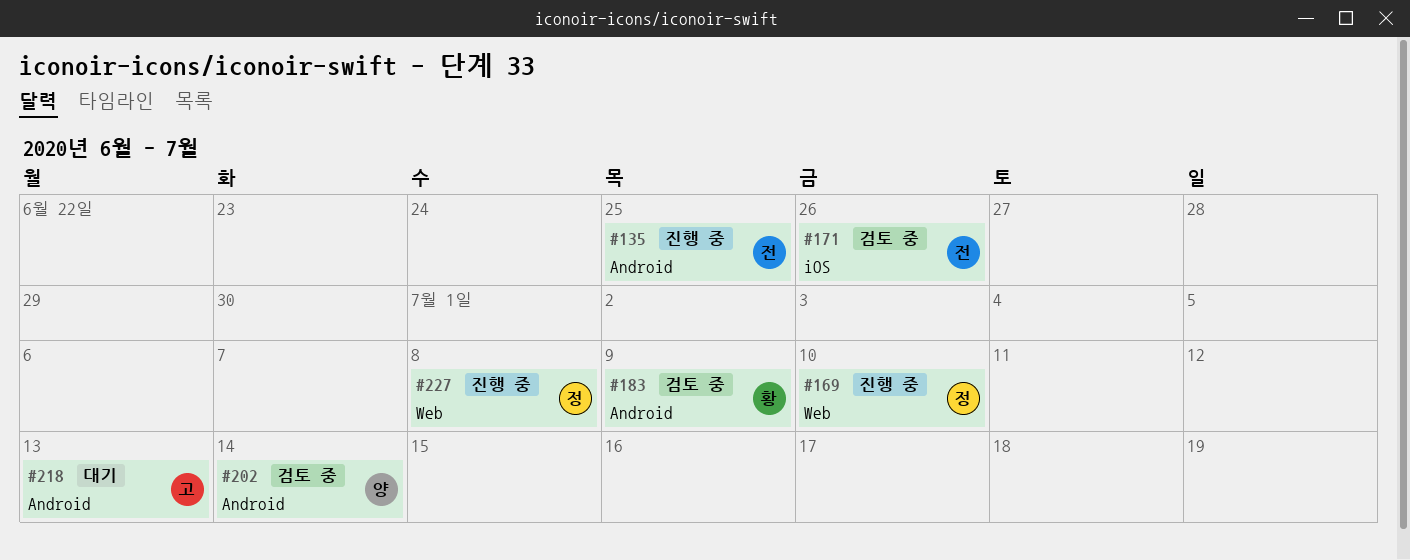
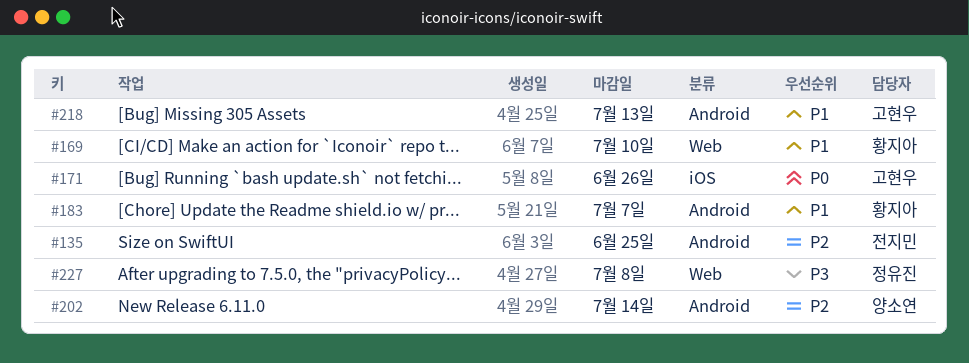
#169, owner: 정유진 -> 황지아
#171, owner: 전지민 -> 고현우
#183, due: Jul 9 -> Jul 7

